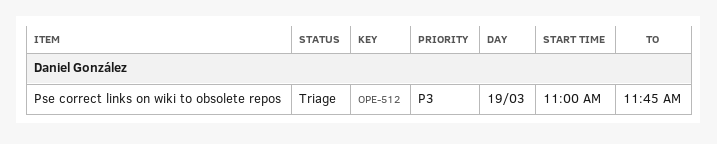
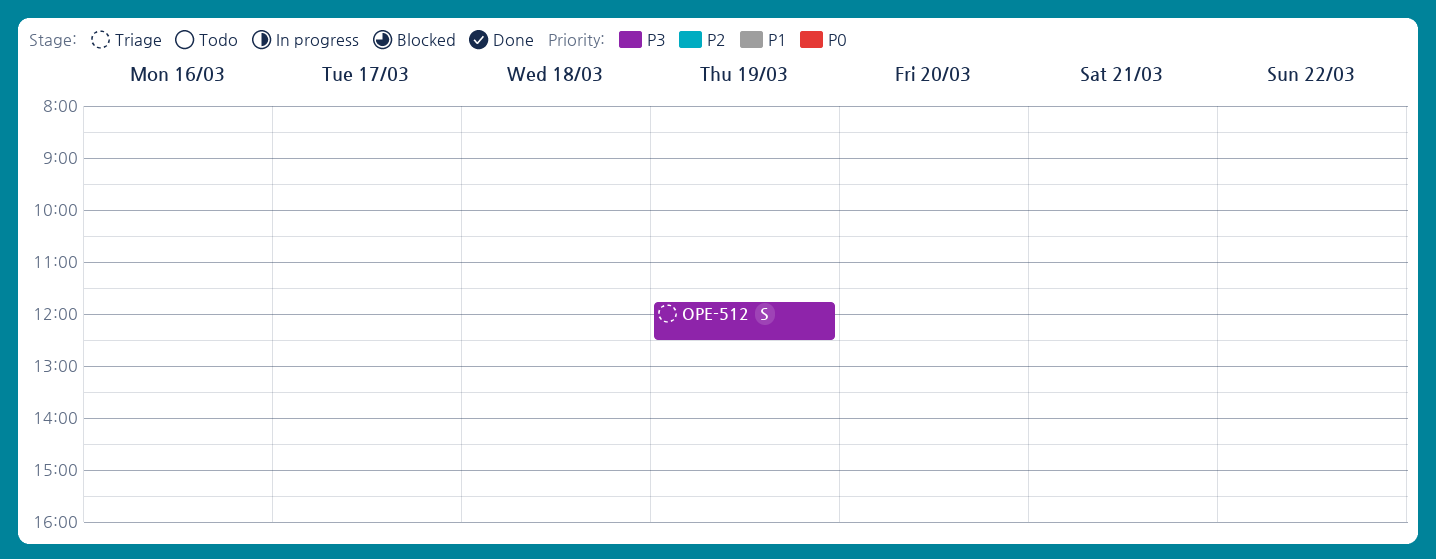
OPE-512, begins: 11:00 -> 11:45
OPE-512, ends: 11:45 -> 12:30

